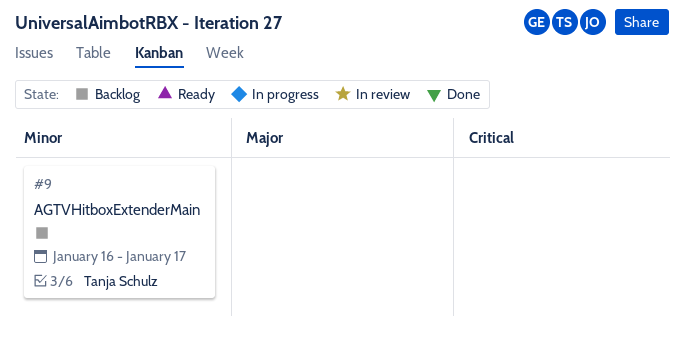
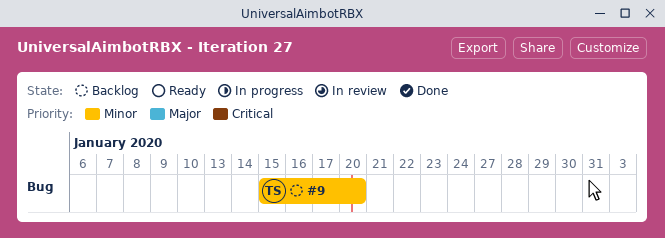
#9, start: Jan 16 -> Jan 15
#9, due: Jan 17 -> Jan 20

